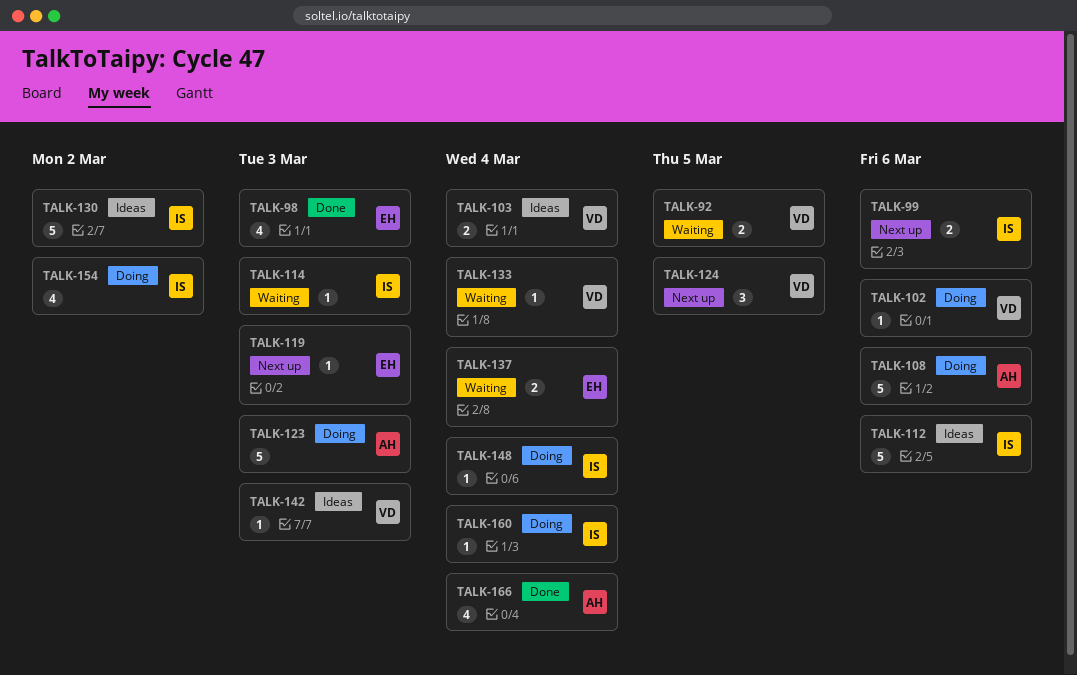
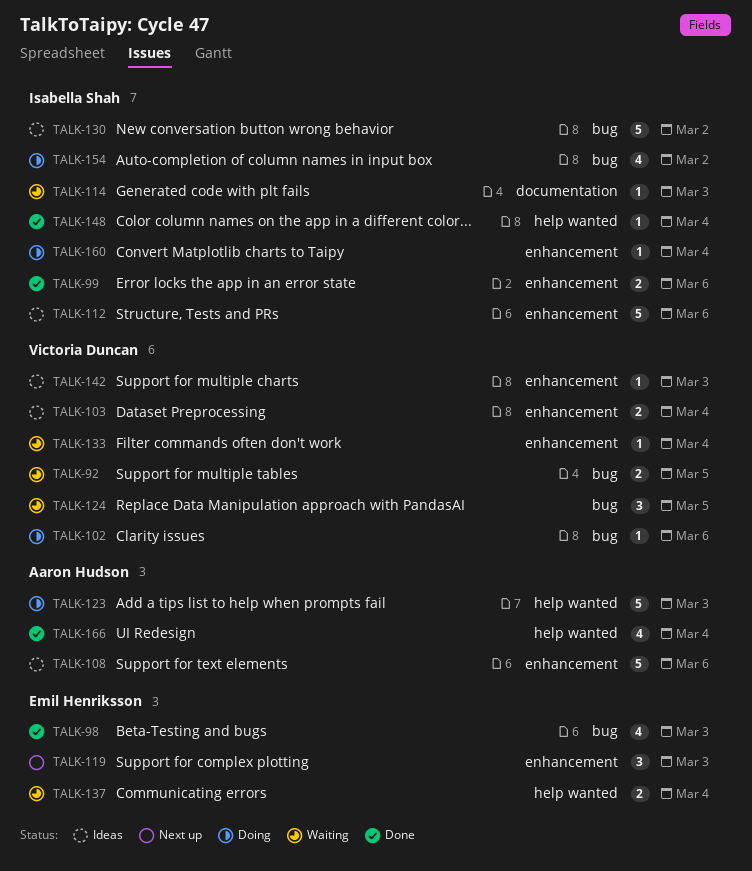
TALK-99, status: Next up -> Done
TALK-108, status: Doing -> Ideas
TALK-119, estimate: 1 -> 3
TALK-124, status: Next up -> Waiting
TALK-148, status: Doing -> Done

